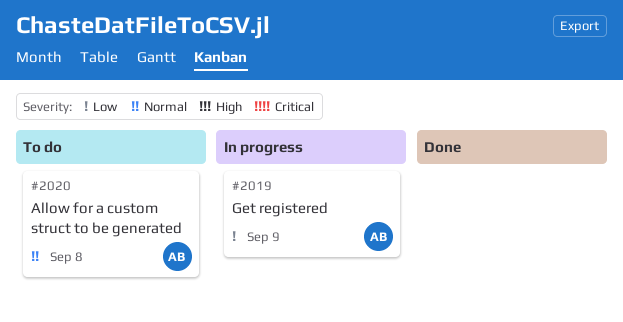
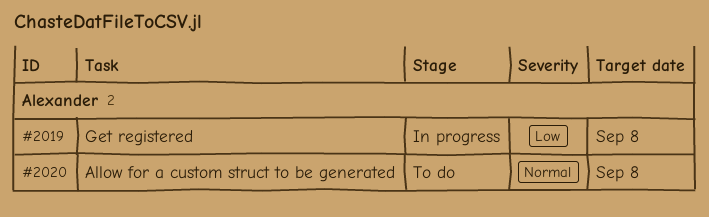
#2019, due: Sep 9 -> Sep 8

